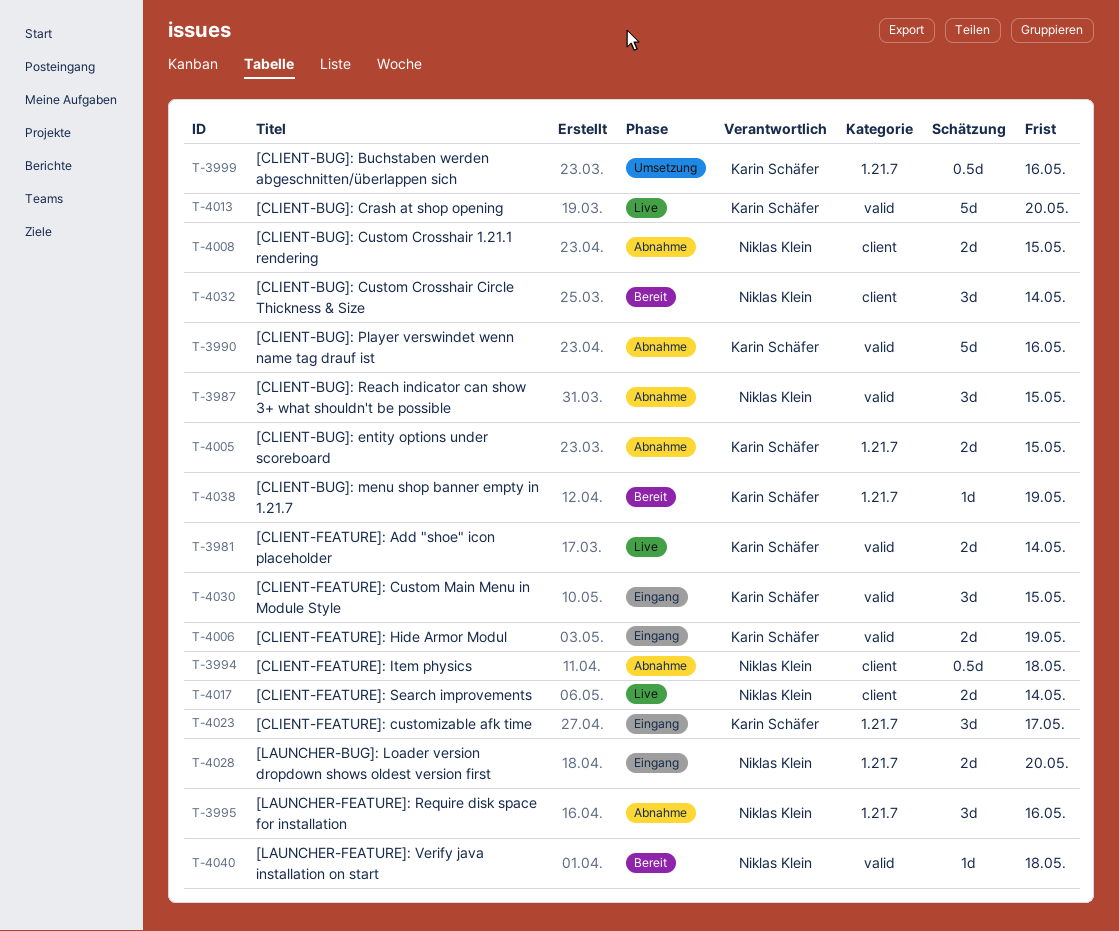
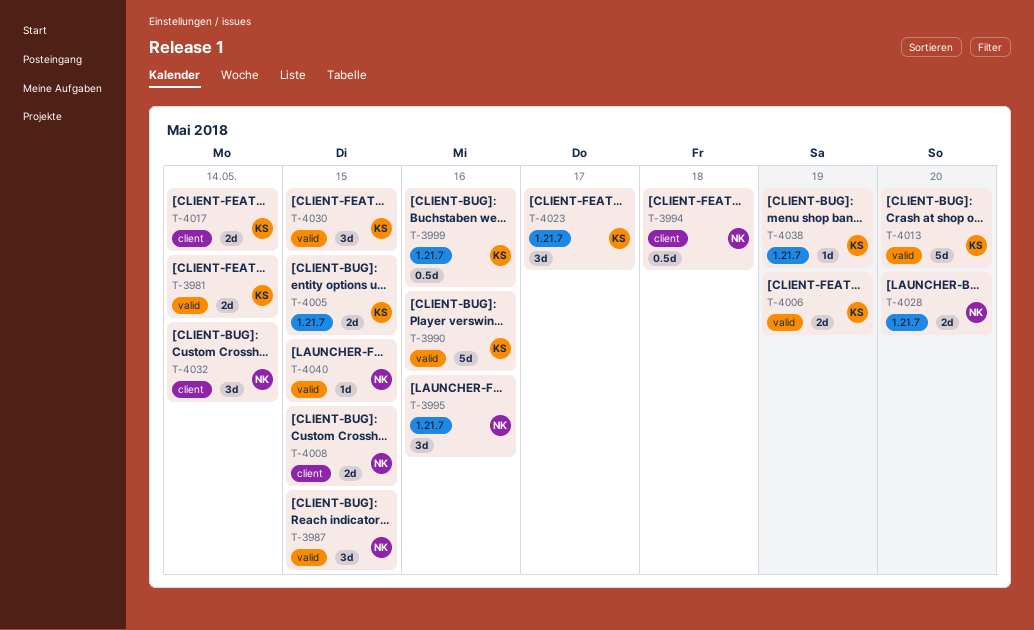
T-4017, owner: Niklas Klein -> Karin Schäfer
T-4040, due: May 18 -> May 15

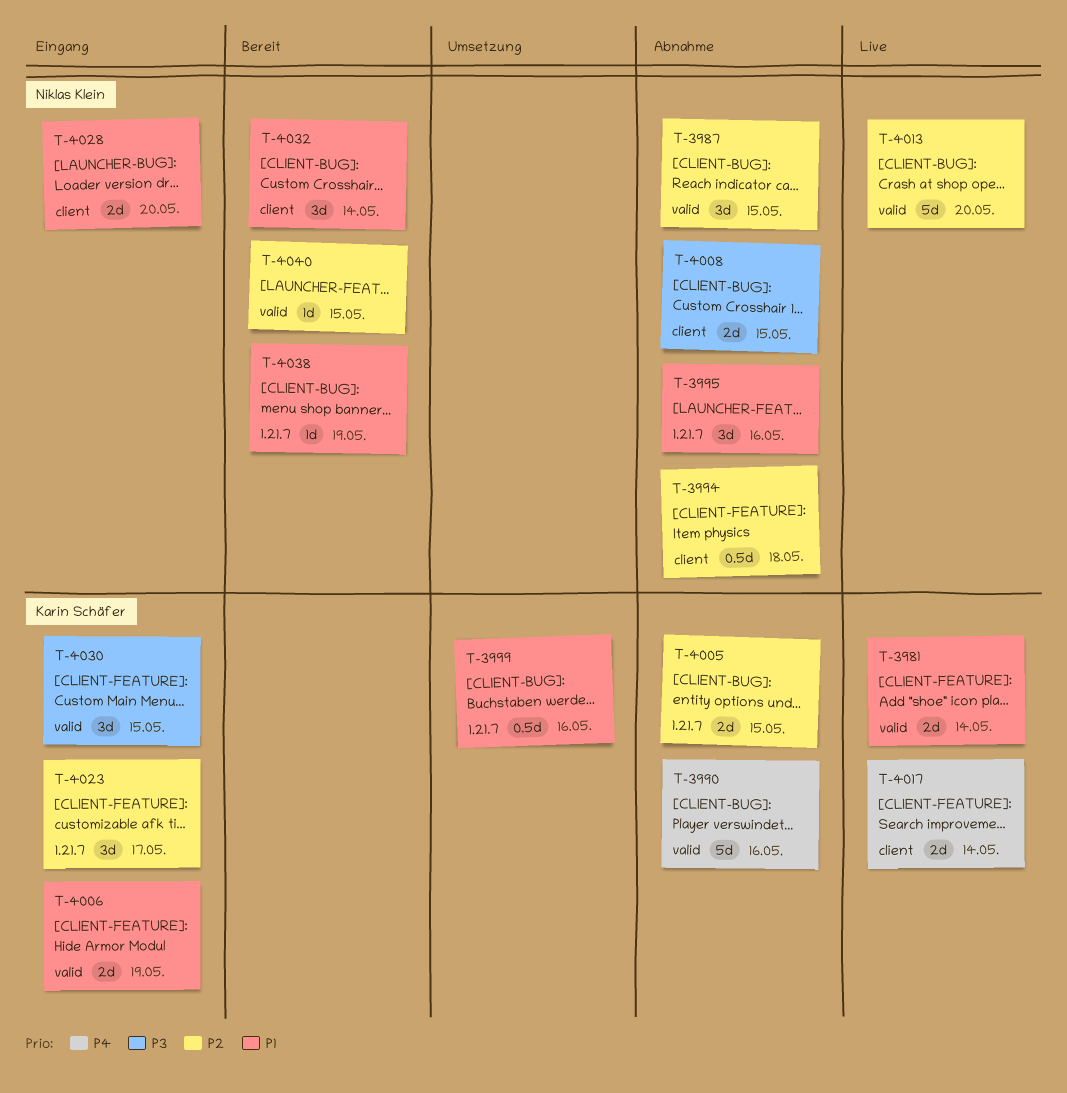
T-4013, owner: Karin Schäfer -> Niklas Klein
T-4028, label: 1.21.7 -> client
T-4038, owner: Karin Schäfer -> Niklas Klein

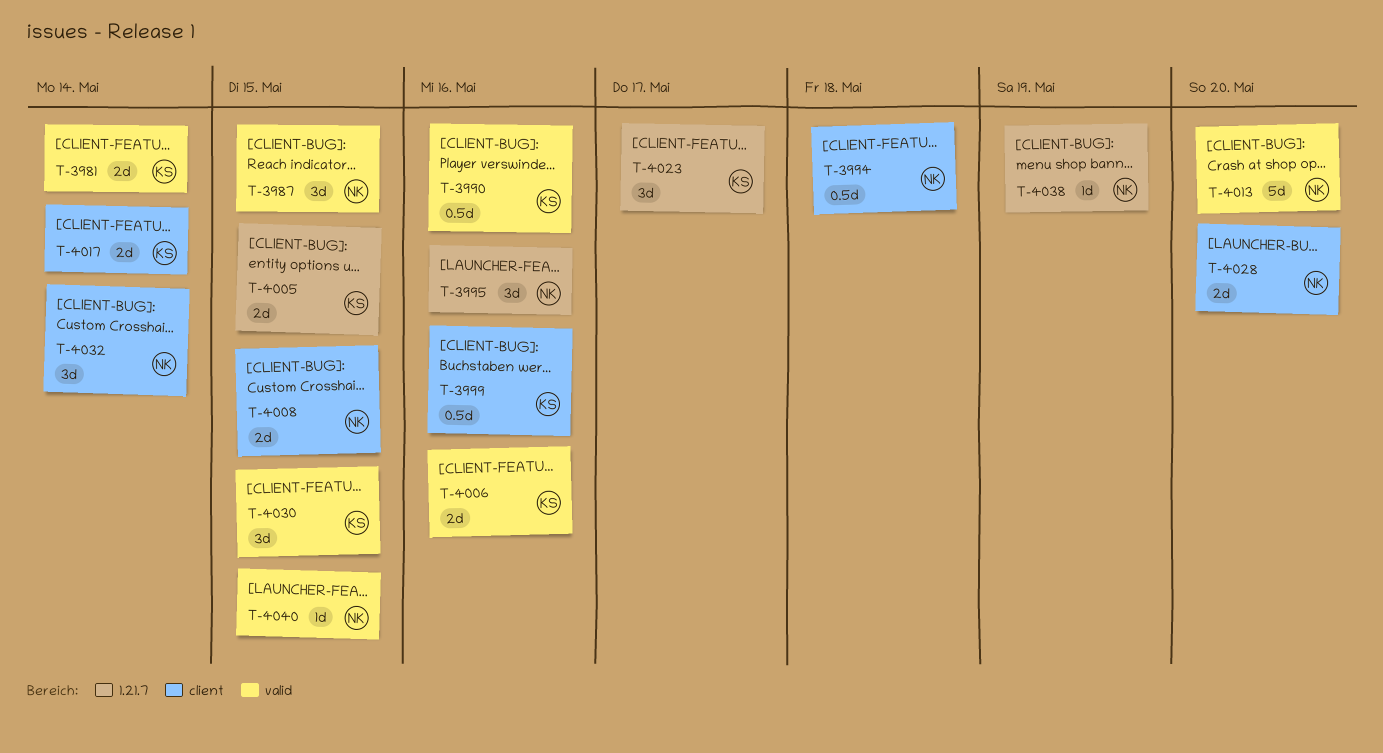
T-3990, estimate: 5d -> 0.5d
T-3999, label: 1.21.7 -> client
T-4006, due: May 19 -> May 16

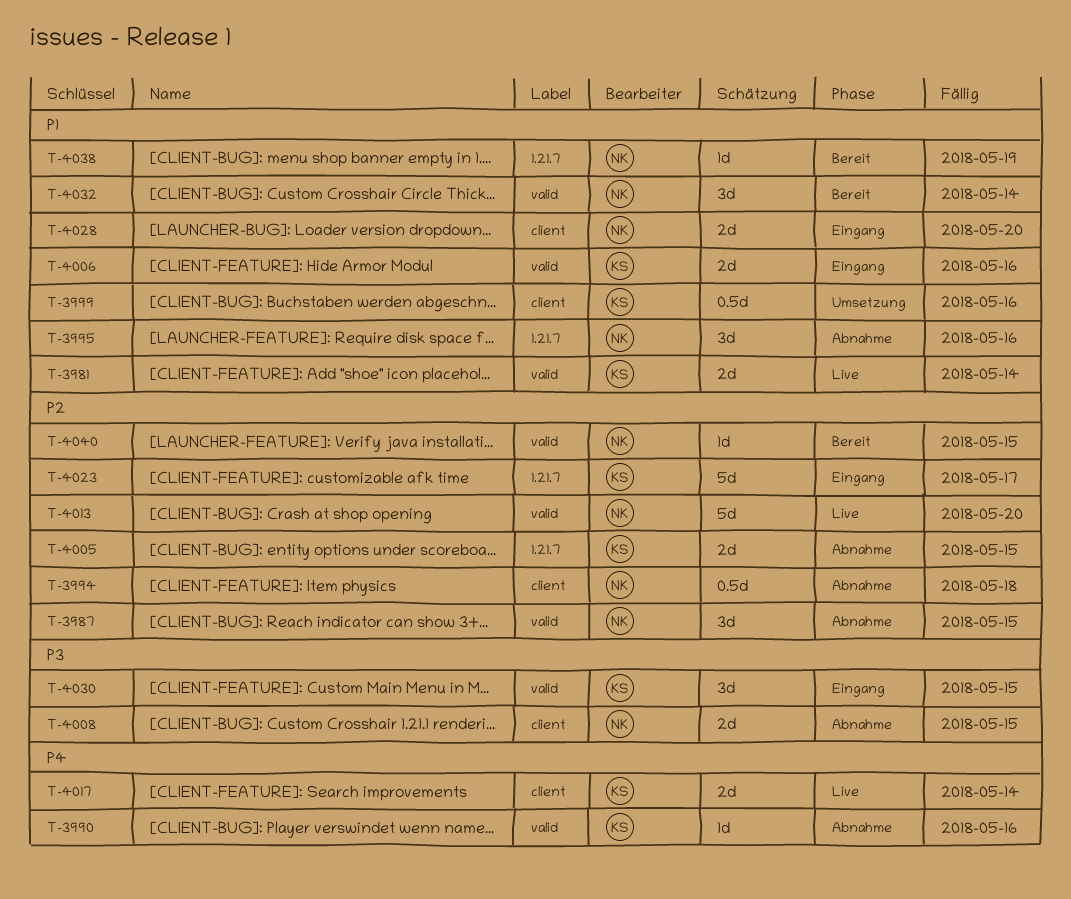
T-3990, estimate: 0.5d -> 1d
T-4023, estimate: 3d -> 5d
T-4032, label: client -> valid

